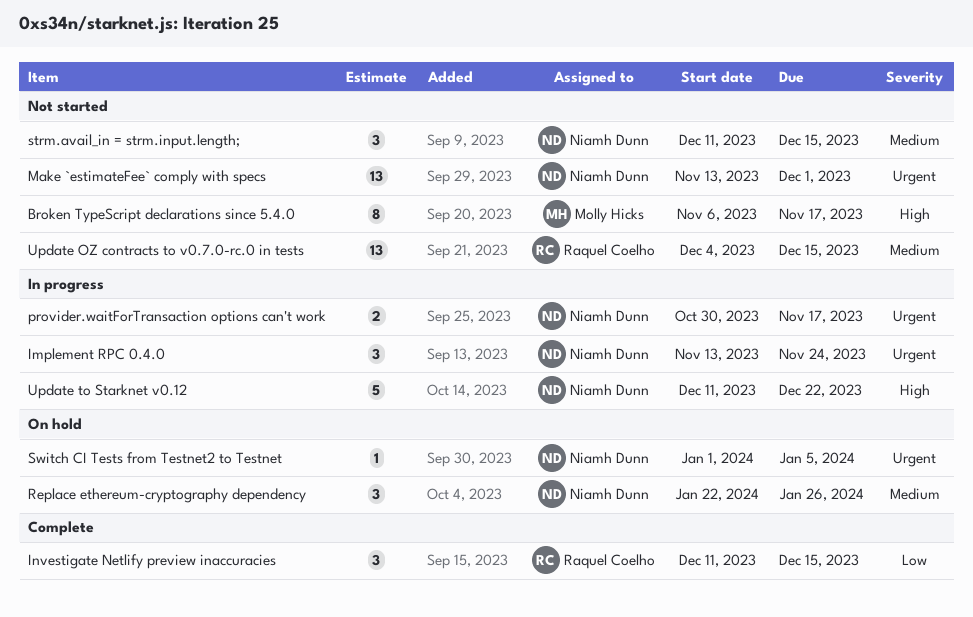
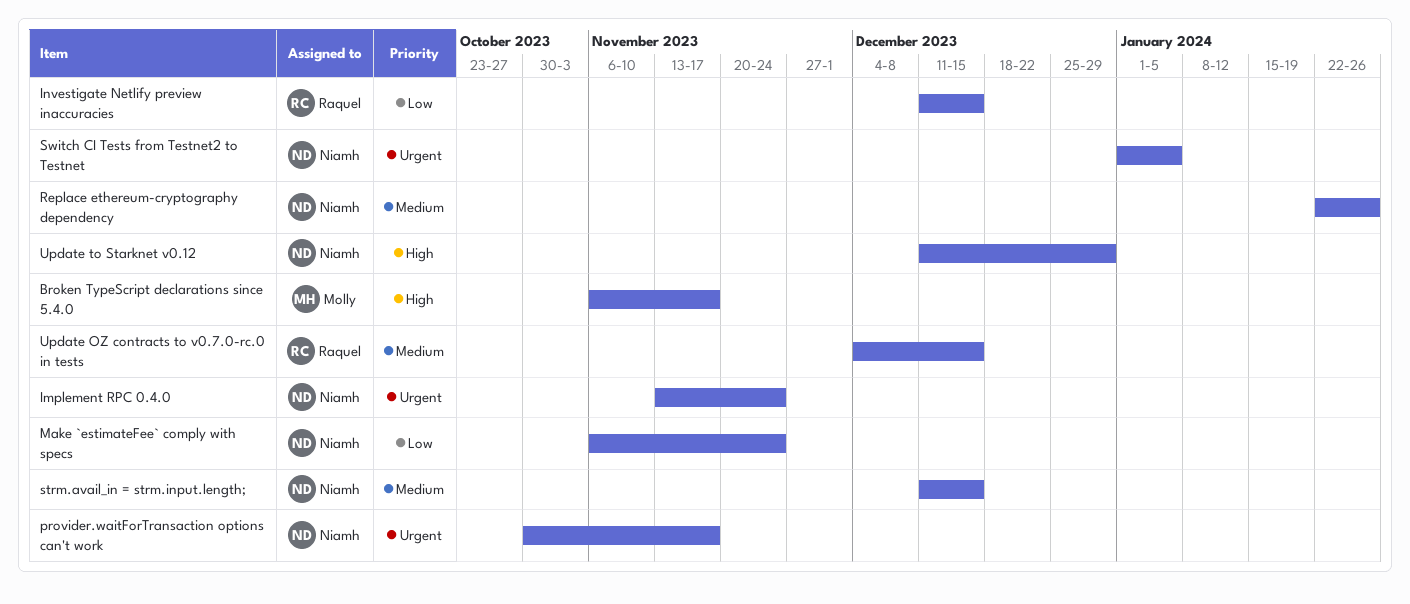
Make `estimateFee` comply with specs, priority: Urgent -> Low
Make `estimateFee` comply with specs, start: Nov 13 -> Nov 6
Make `estimateFee` comply with specs, due: Dec 1 -> Nov 24
Update to Starknet v0.12, due: Dec 22 -> Dec 29

